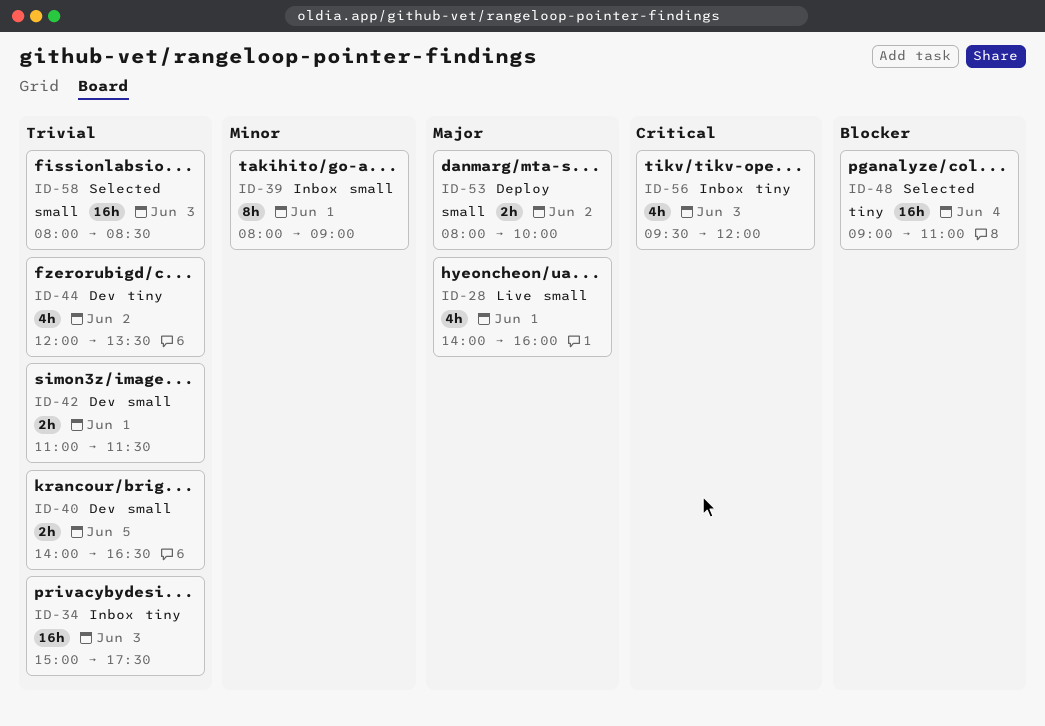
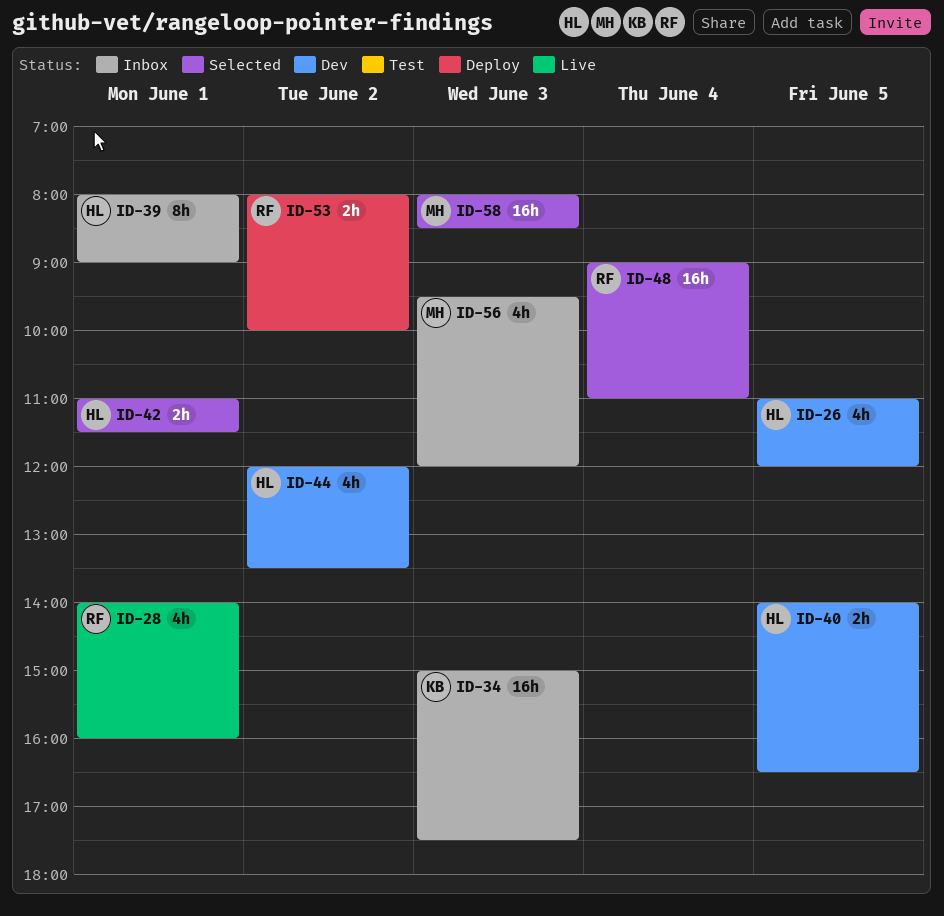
ID-26: none -> present
ID-42, status: Dev -> Selected

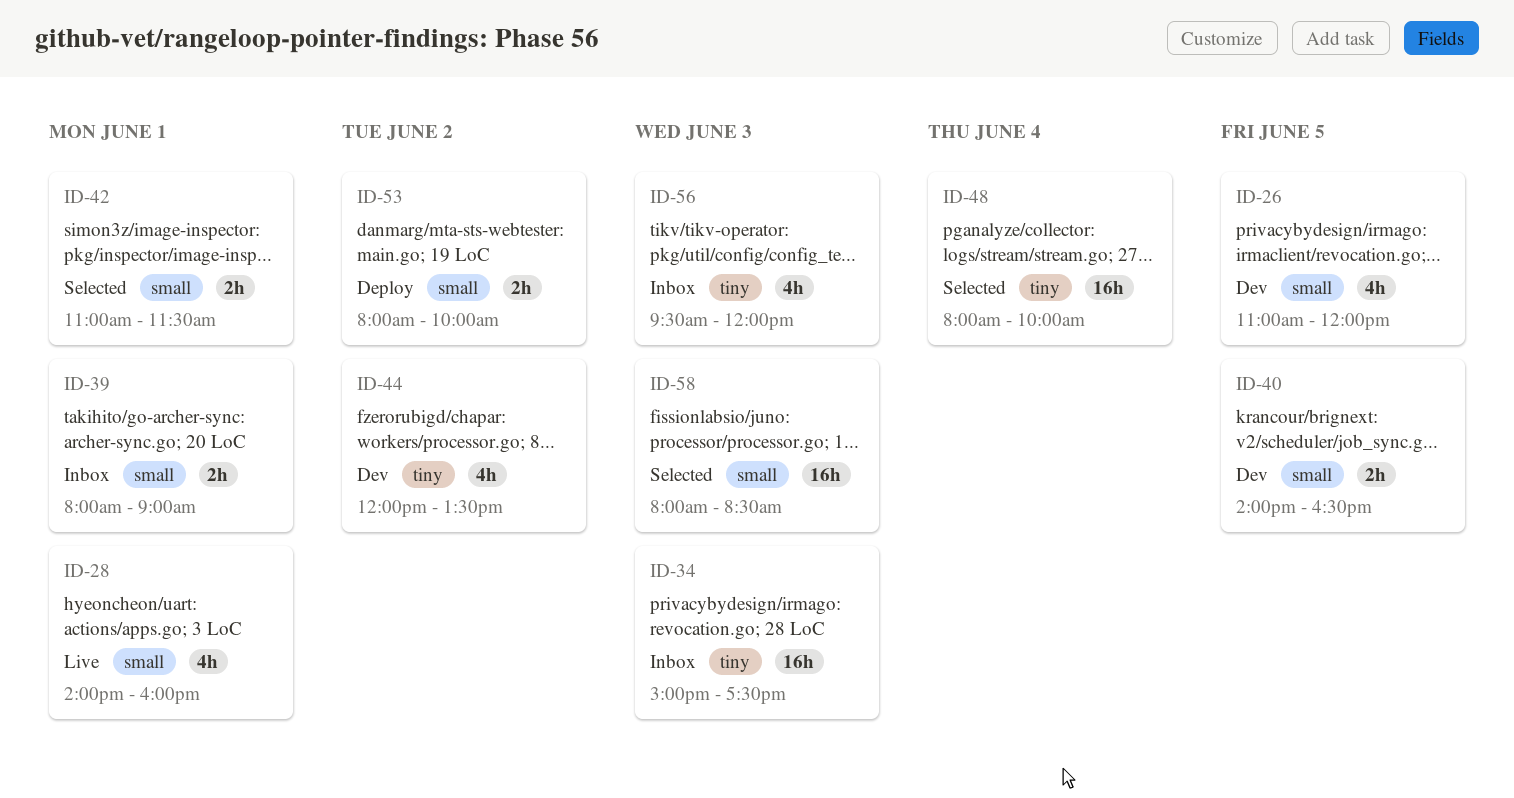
ID-39, estimate: 8h -> 2h
ID-48, begins: 09:00 -> 08:00
ID-48, ends: 11:00 -> 10:00

